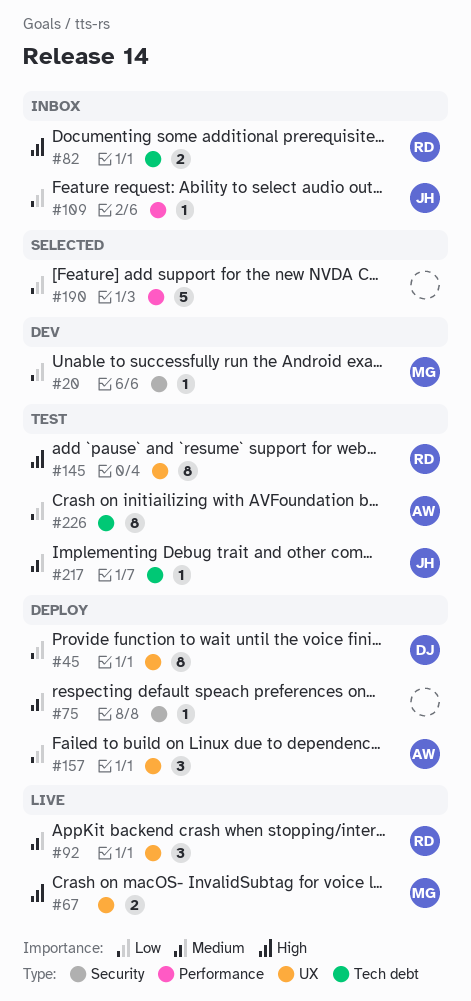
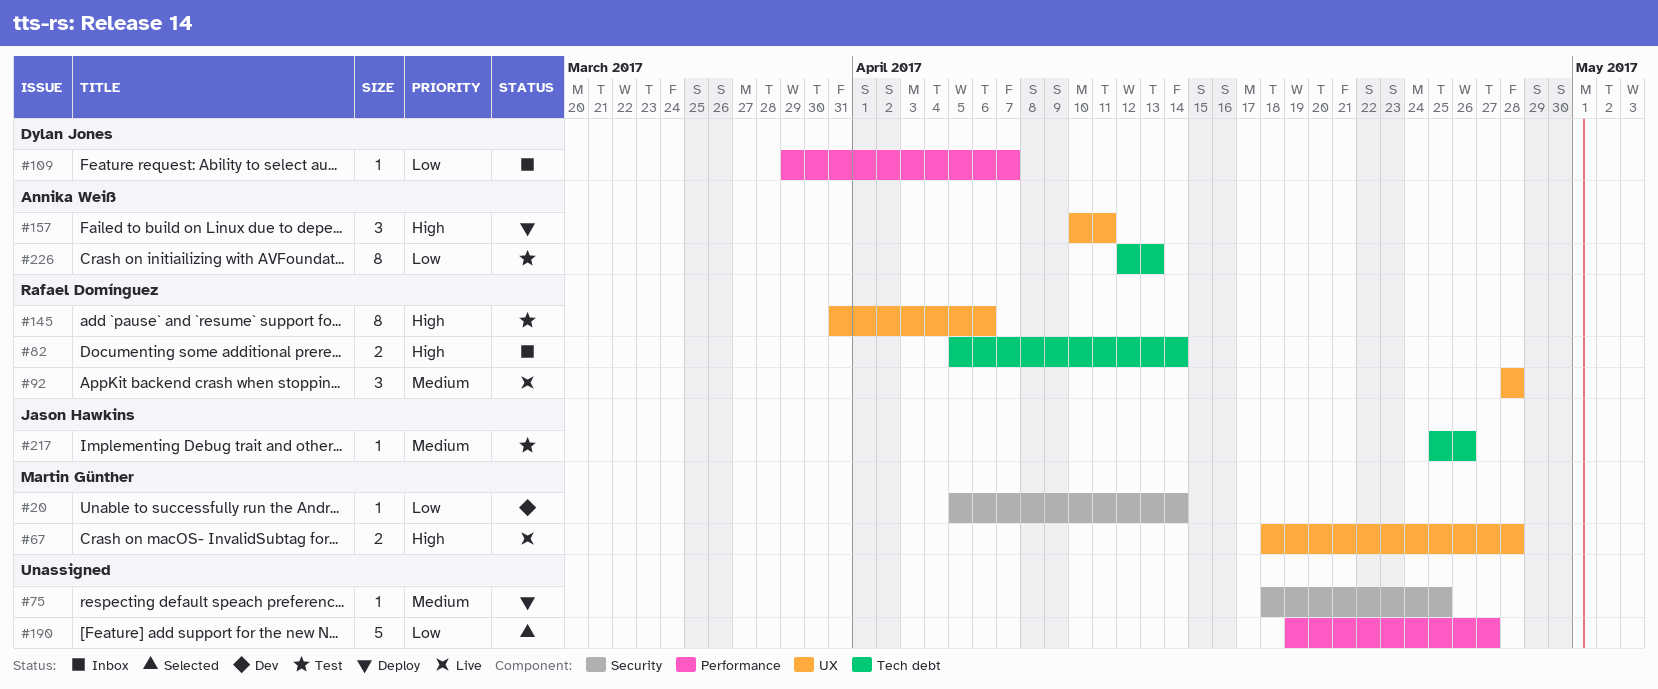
#45: present -> none
#109, owner: Jason Hawkins -> Dylan Jones
#157, priority: Low -> High

